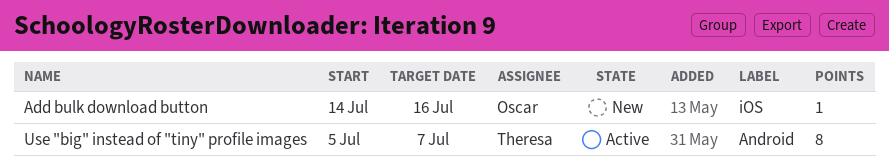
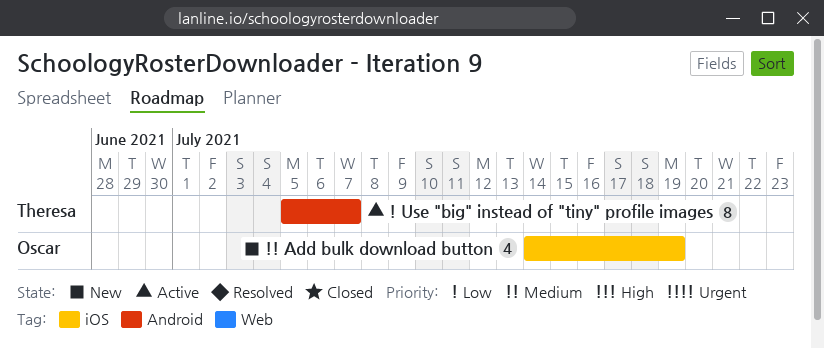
Add bulk download button, estimate: 1 -> 4
Add bulk download button, due: Jul 16 -> Jul 19

